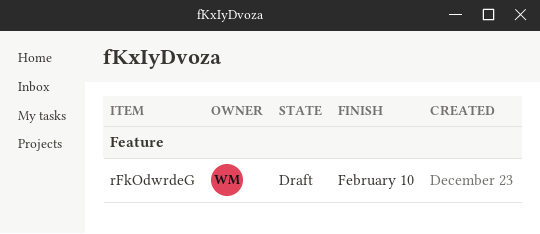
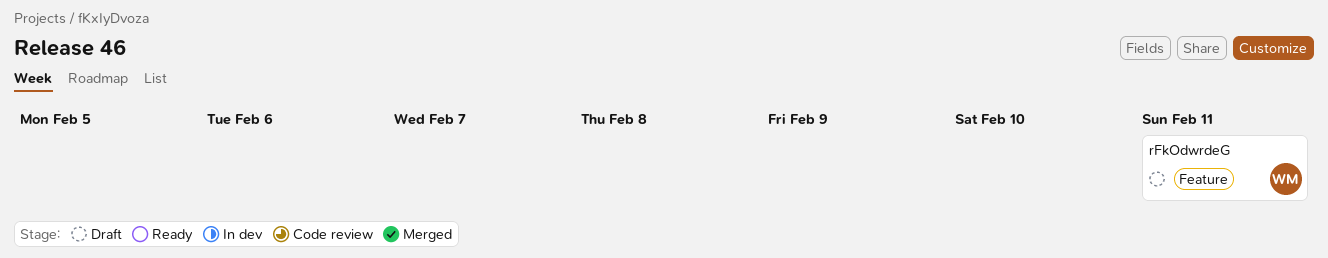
rFkOdwrdeG, due: Feb 10 -> Feb 11

